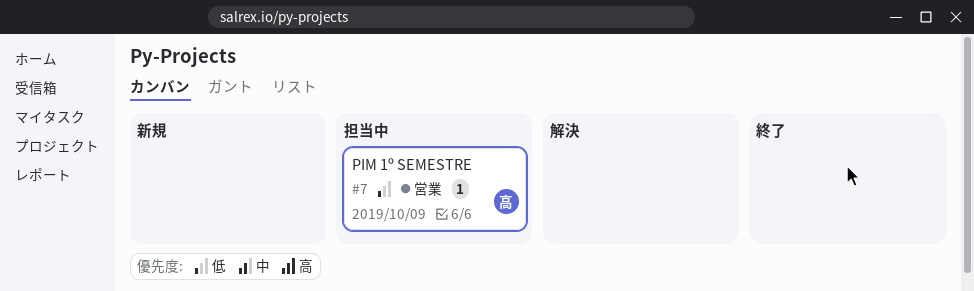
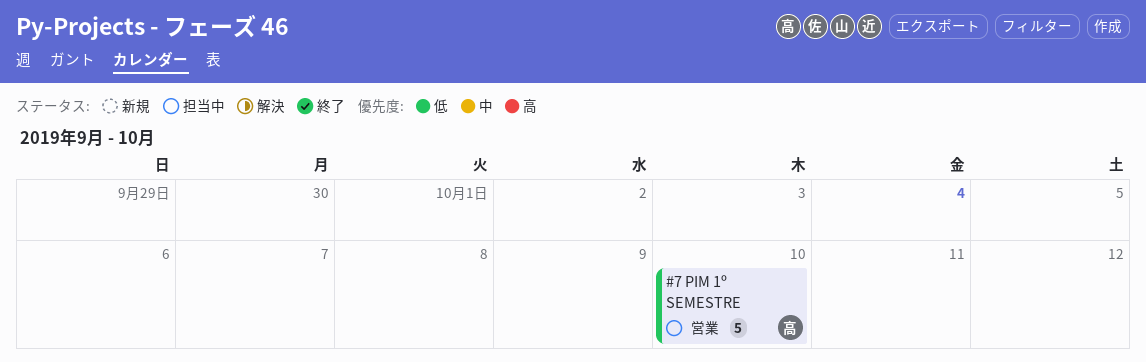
#7, estimate: 1 -> 5
#7, due: Oct 9 -> Oct 10

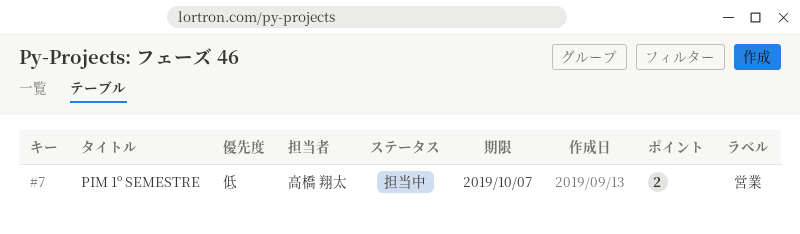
#7, estimate: 5 -> 2
#7, due: Oct 10 -> Oct 7

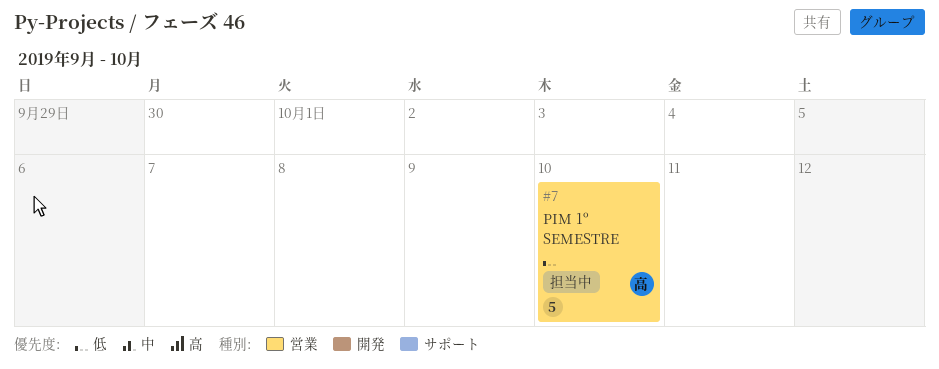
#7, estimate: 2 -> 5
#7, due: Oct 7 -> Oct 10

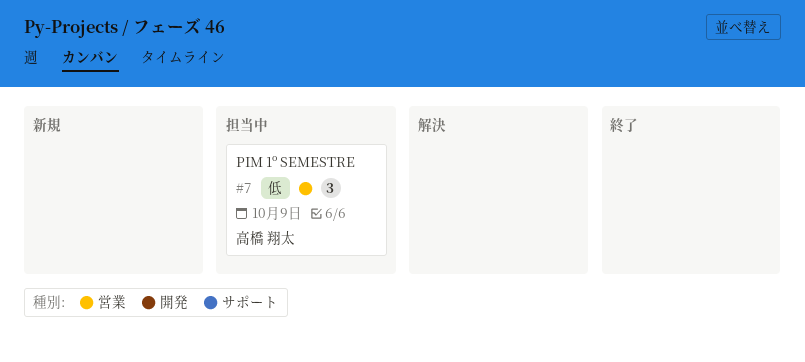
#7, estimate: 5 -> 3
#7, due: Oct 10 -> Oct 9

